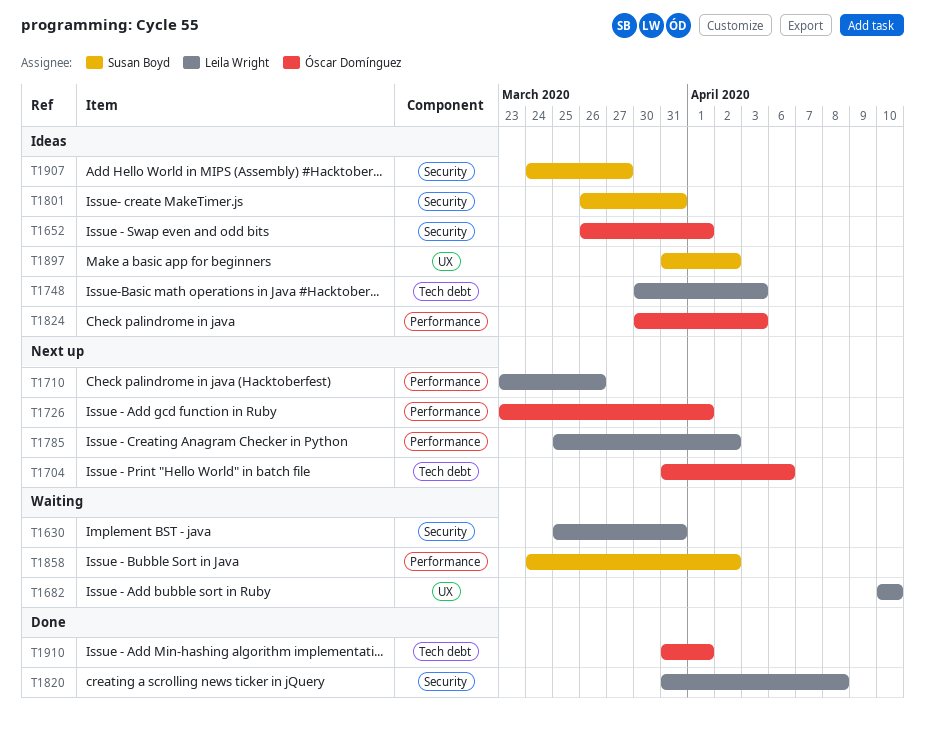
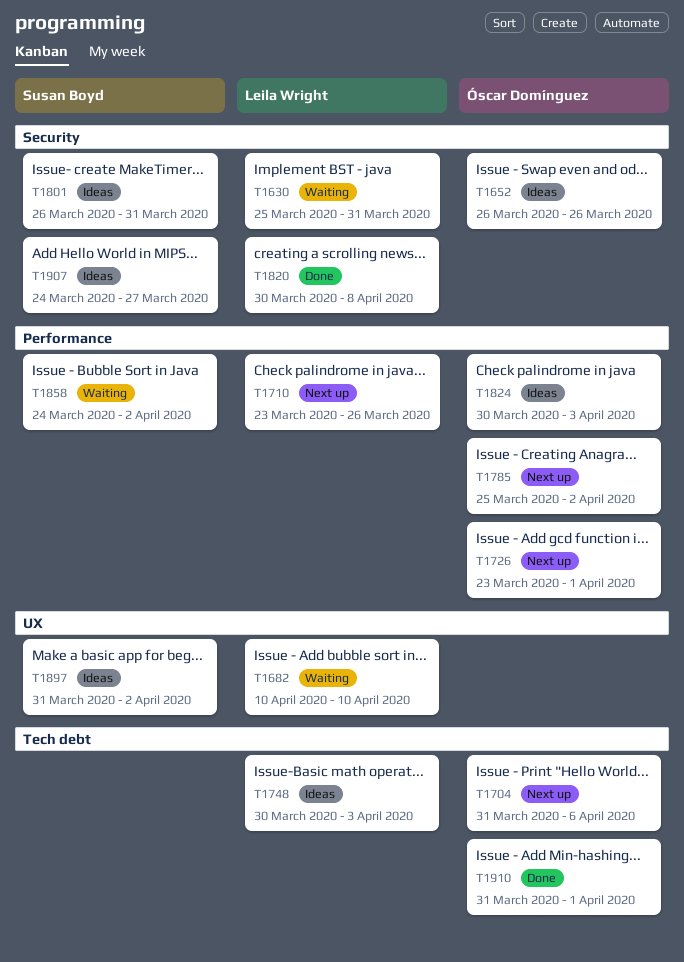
T1652, due: Apr 1 -> Mar 26
T1785, owner: Leila Wright -> Óscar Domínguez
T1820, start: Mar 31 -> Mar 30

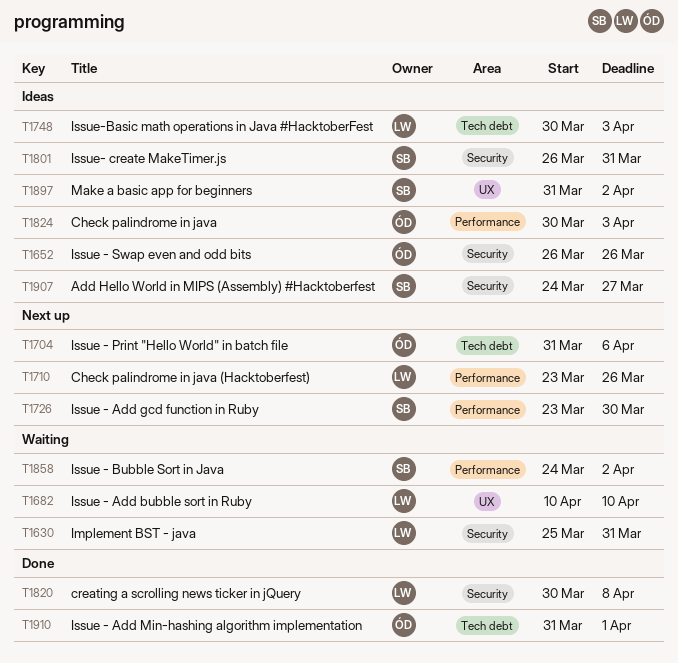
T1726, owner: Óscar Domínguez -> Susan Boyd
T1726, due: Apr 1 -> Mar 30
T1785: present -> none

